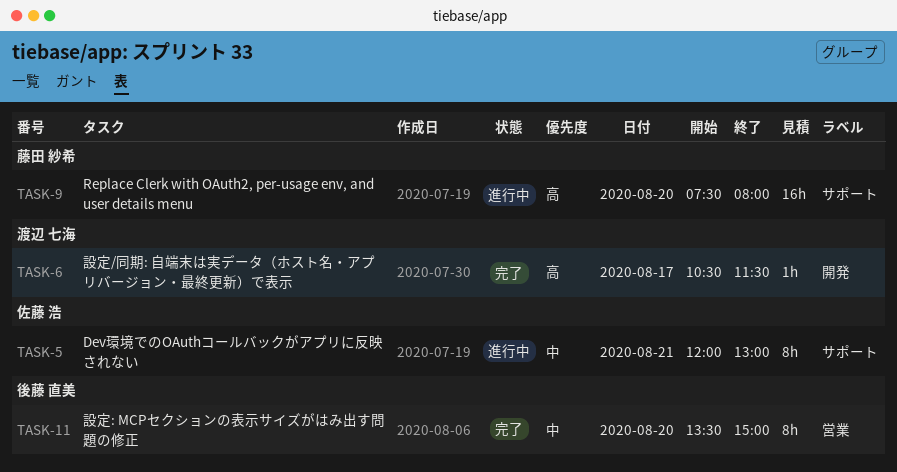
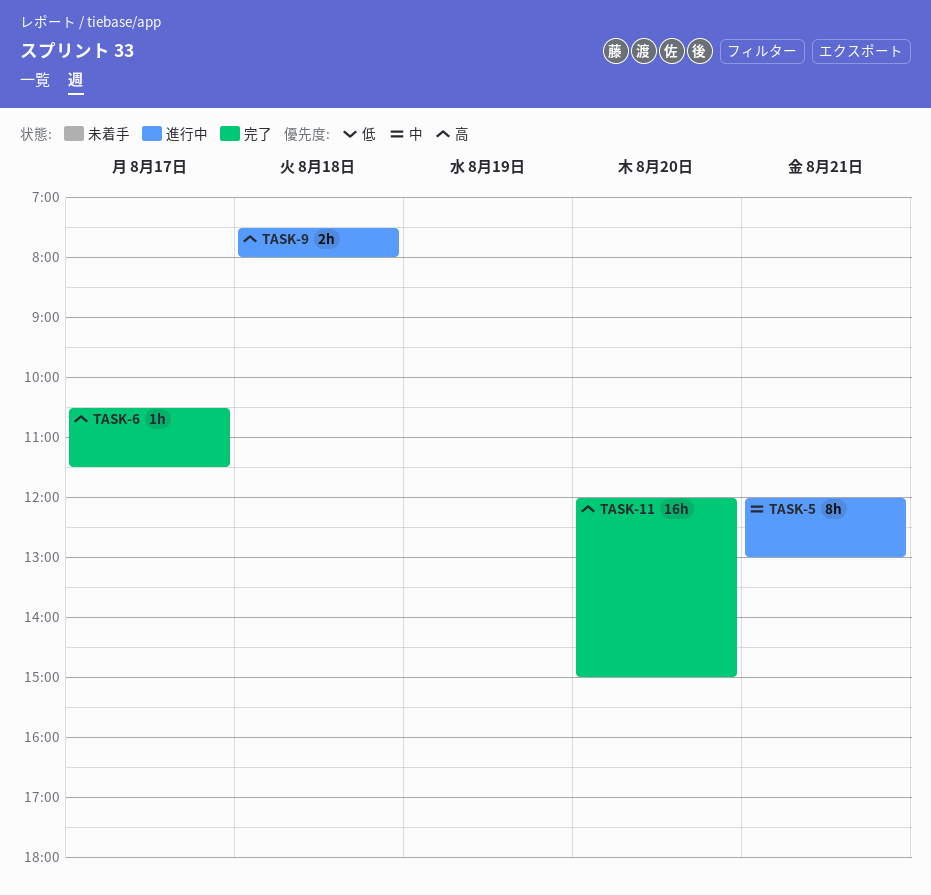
TASK-9, estimate: 16h -> 2h
TASK-9, day: Aug 20 -> Aug 18
TASK-11, priority: 中 -> 高
TASK-11, estimate: 8h -> 16h
TASK-11, begins: 13:30 -> 12:00

